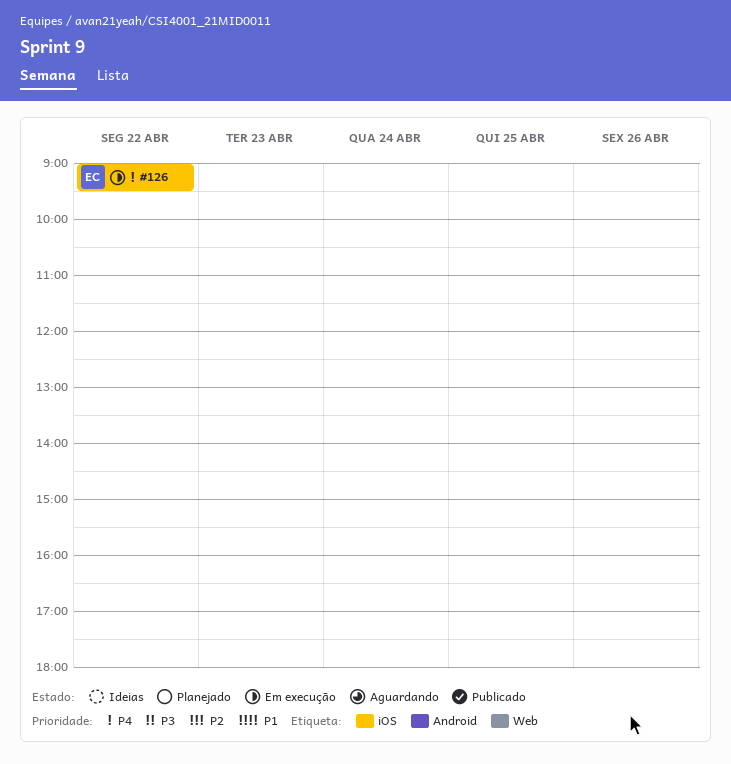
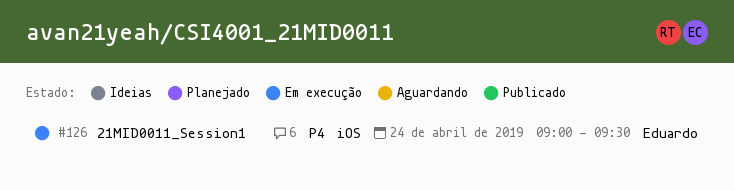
#126, day: Apr 22 -> Apr 24

